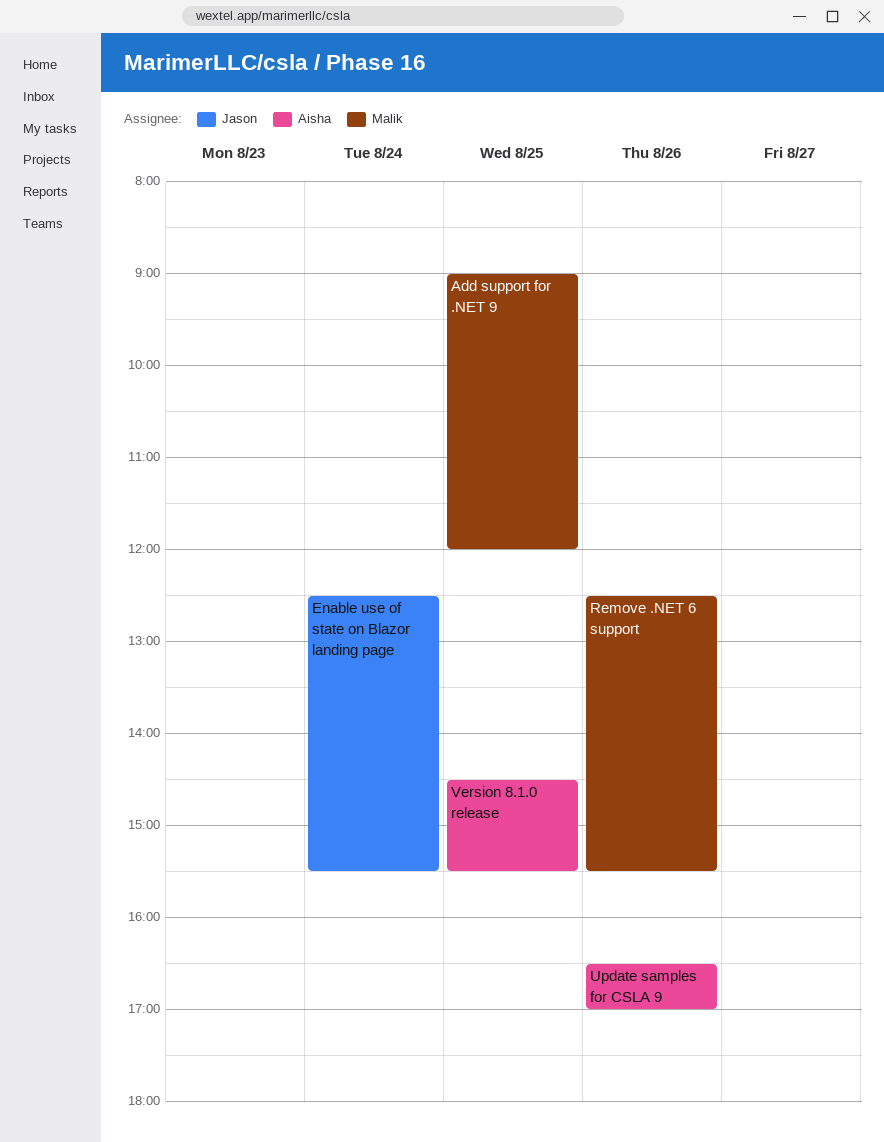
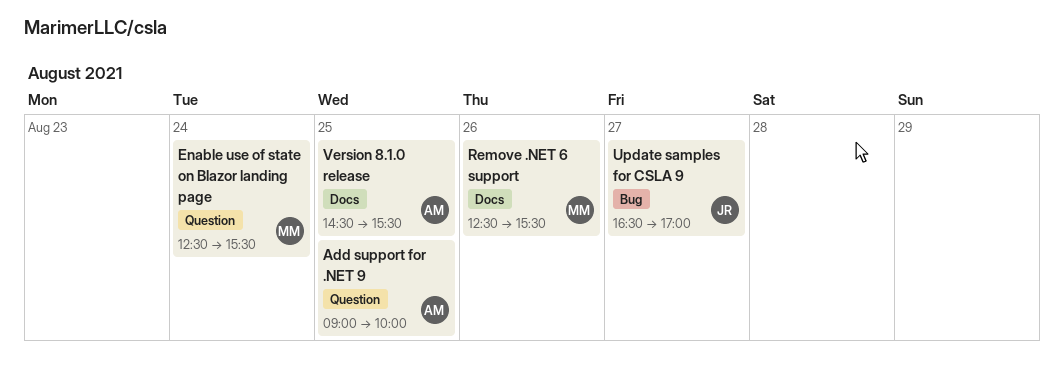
Add support for .NET 9, owner: Malik -> Aisha
Add support for .NET 9, ends: 12:00 -> 10:00
Enable use of state on Blazor landing page, owner: Jason -> Malik
Update samples for CSLA 9, owner: Aisha -> Jason
Update samples for CSLA 9, day: Aug 26 -> Aug 27

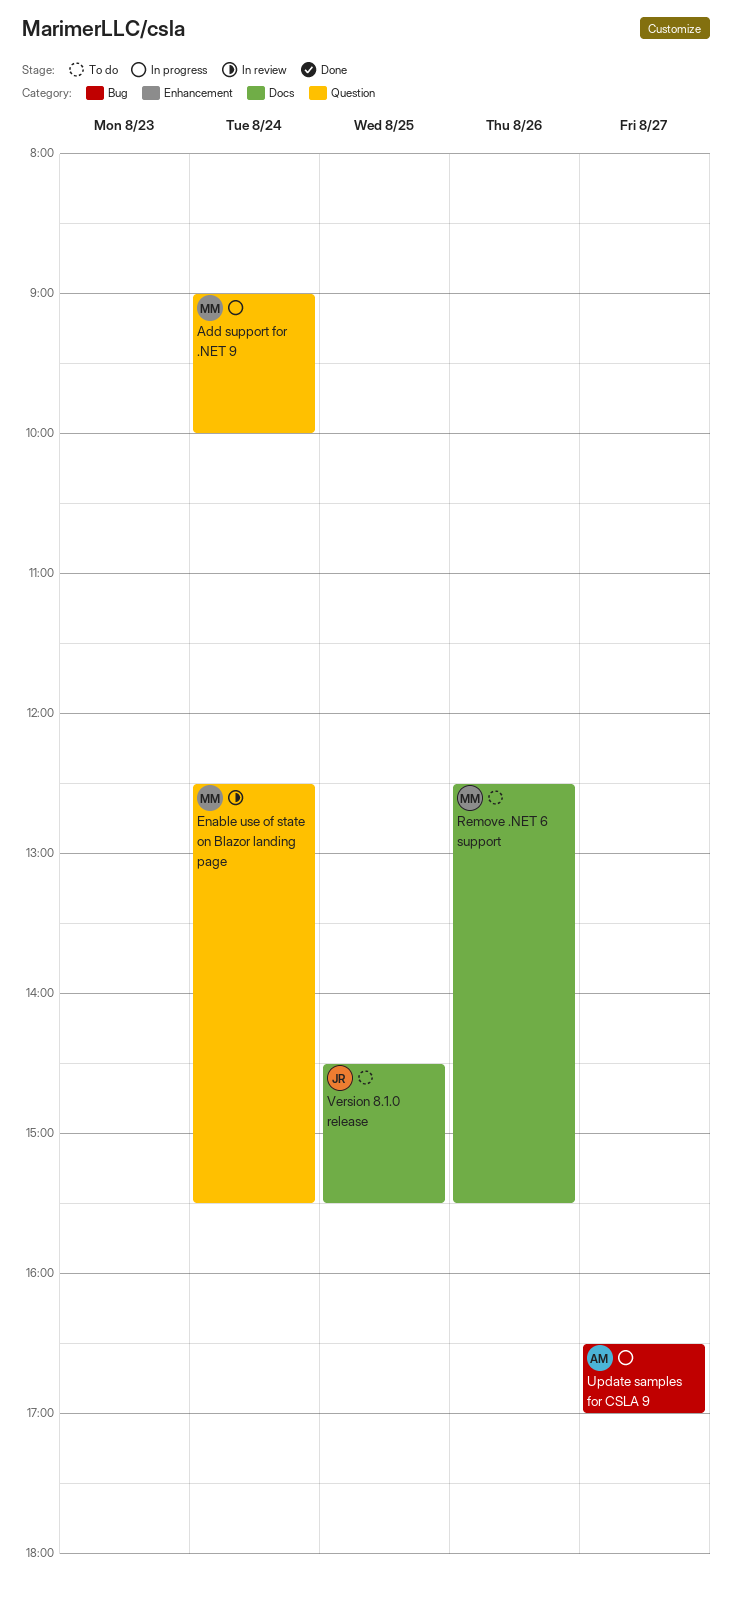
Add support for .NET 9, owner: AM -> MM
Add support for .NET 9, day: Aug 25 -> Aug 24
Update samples for CSLA 9, owner: JR -> AM
Version 8.1.0 release, owner: AM -> JR

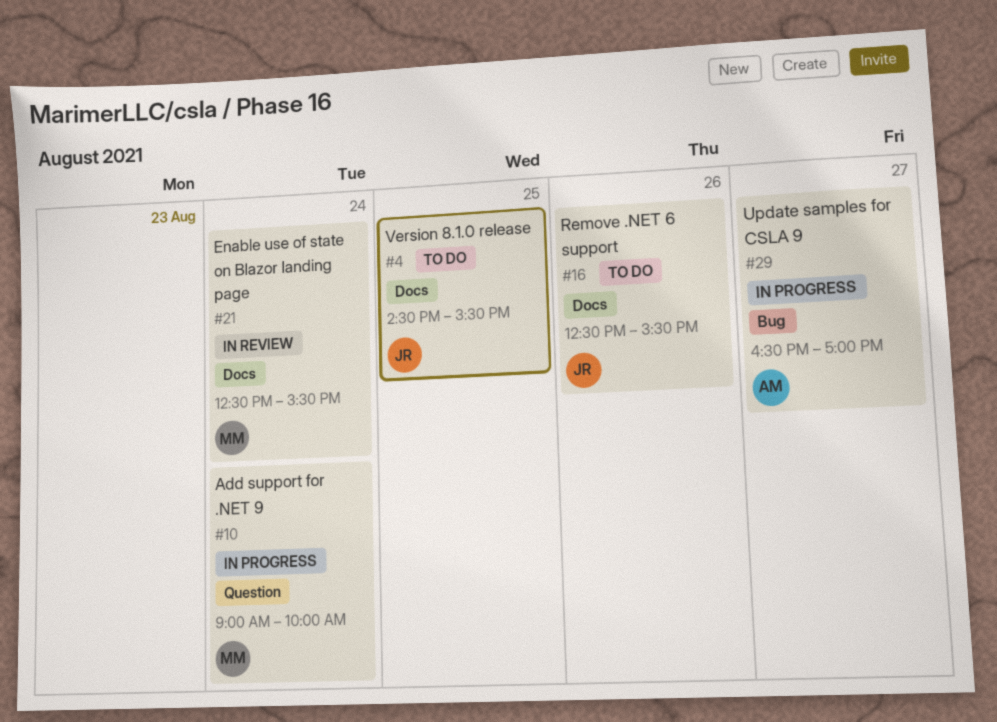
Enable use of state on Blazor landing page, label: Question -> Docs
Remove .NET 6 support, owner: MM -> JR

